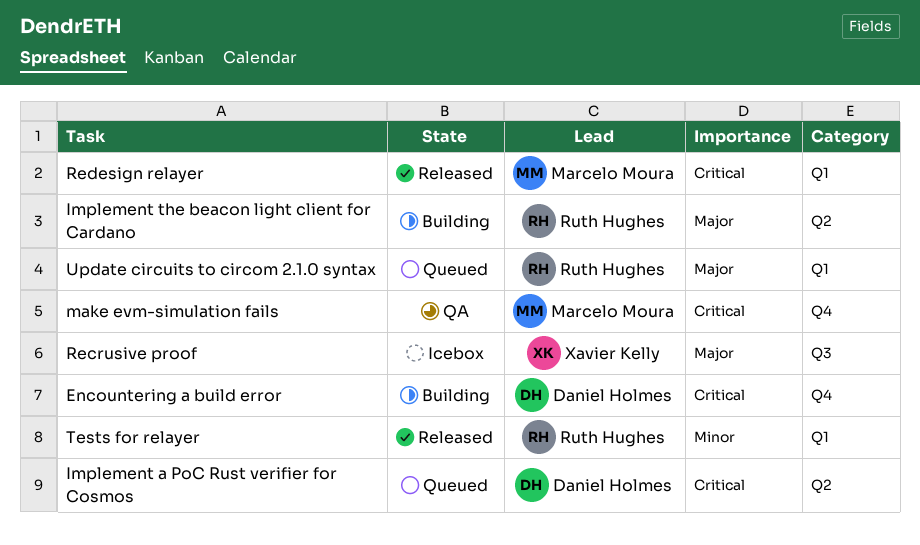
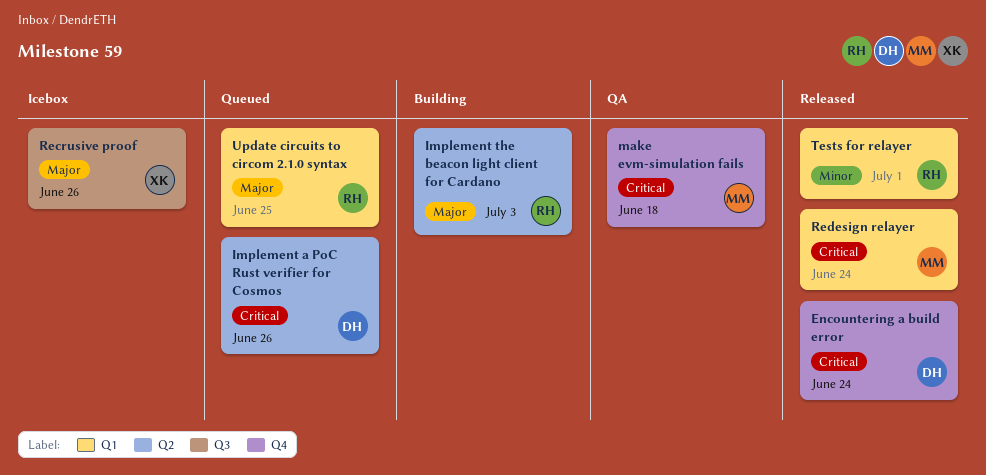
Encountering a build error, status: Building -> Released

